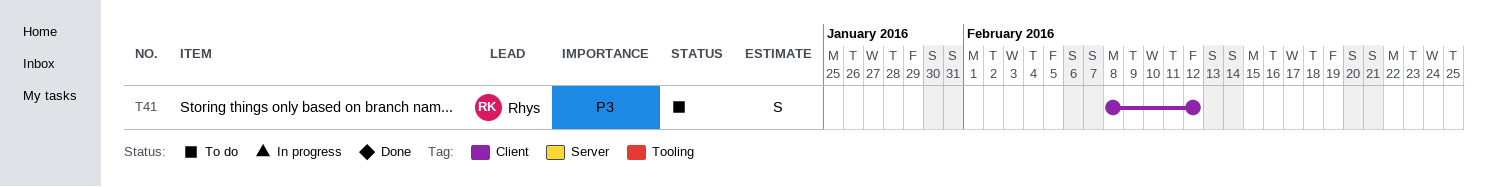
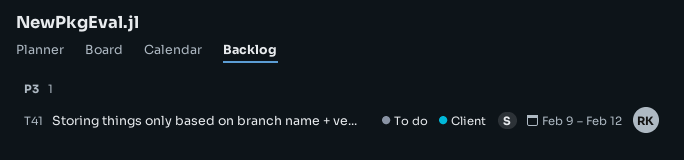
T41, start: Feb 8 -> Feb 9

